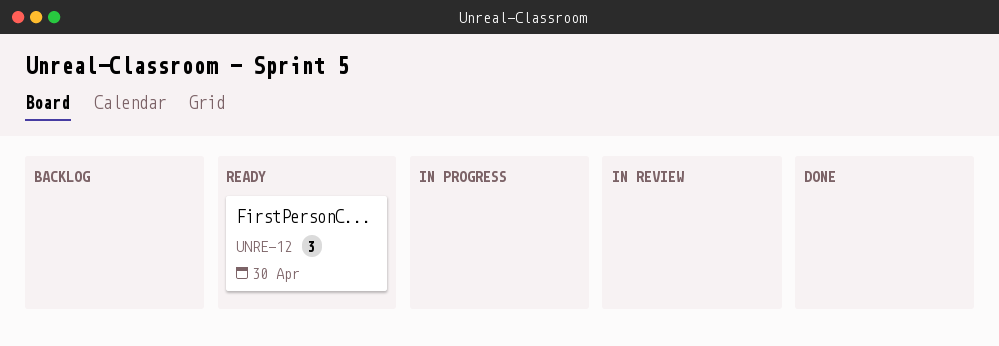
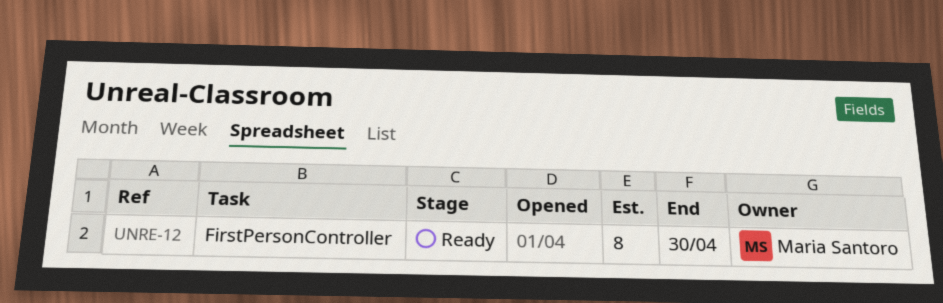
UNRE-12, estimate: 3 -> 8

